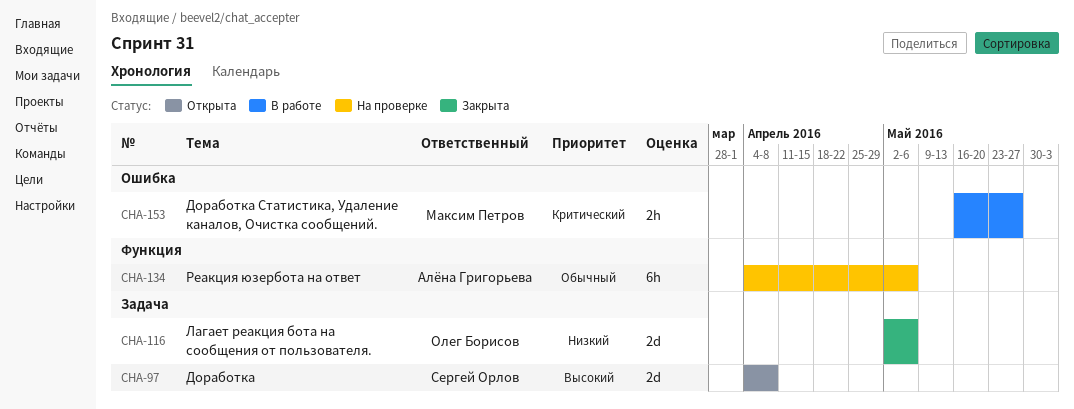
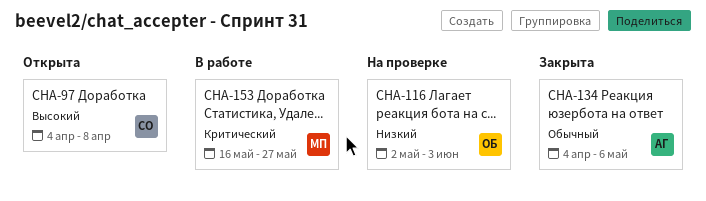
CHA-116, status: Закрыта -> На проверке
CHA-116, due: May 6 -> Jun 3
CHA-134, status: На проверке -> Закрыта

